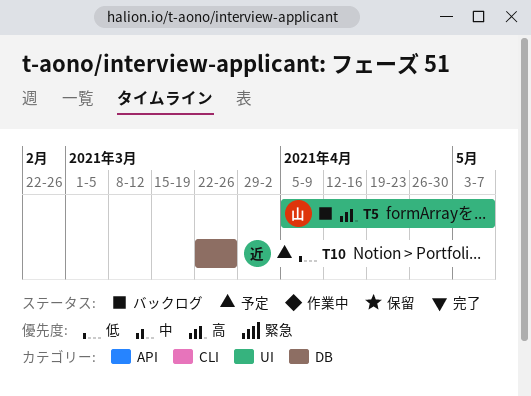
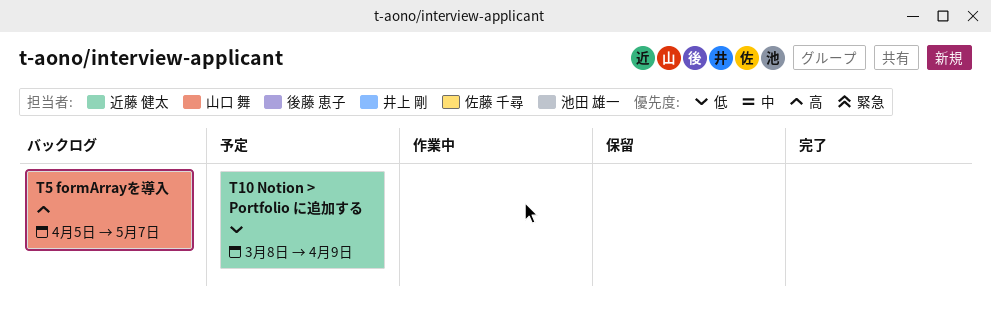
T10, start: Mar 22 -> Mar 8
T10, due: Mar 26 -> Apr 9

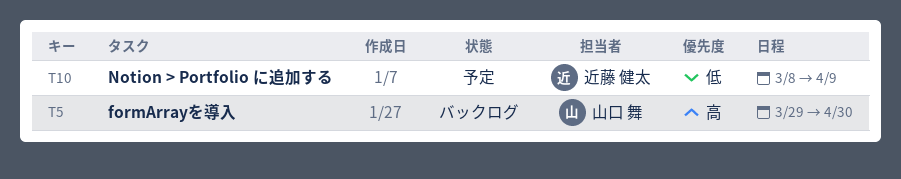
T5, start: Apr 5 -> Mar 29
T5, due: May 7 -> Apr 30

